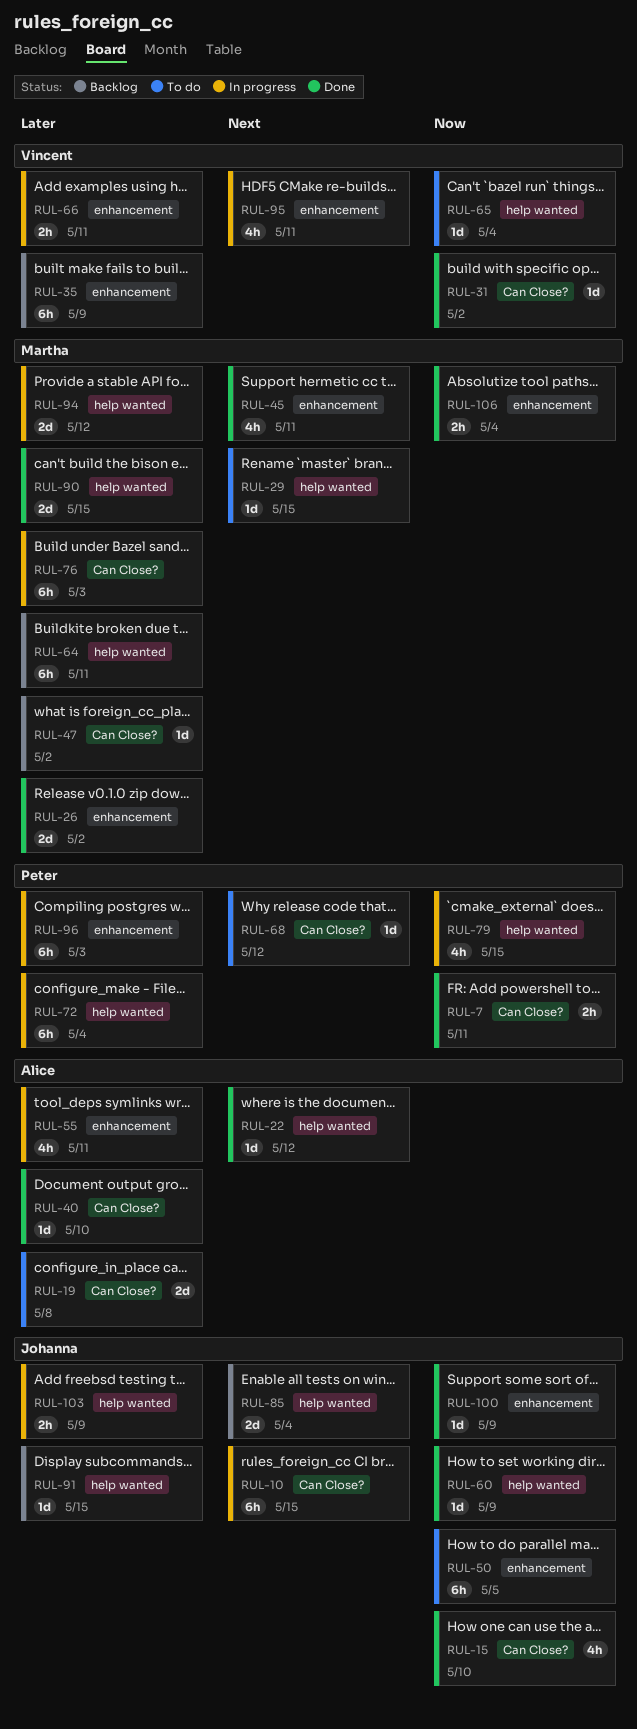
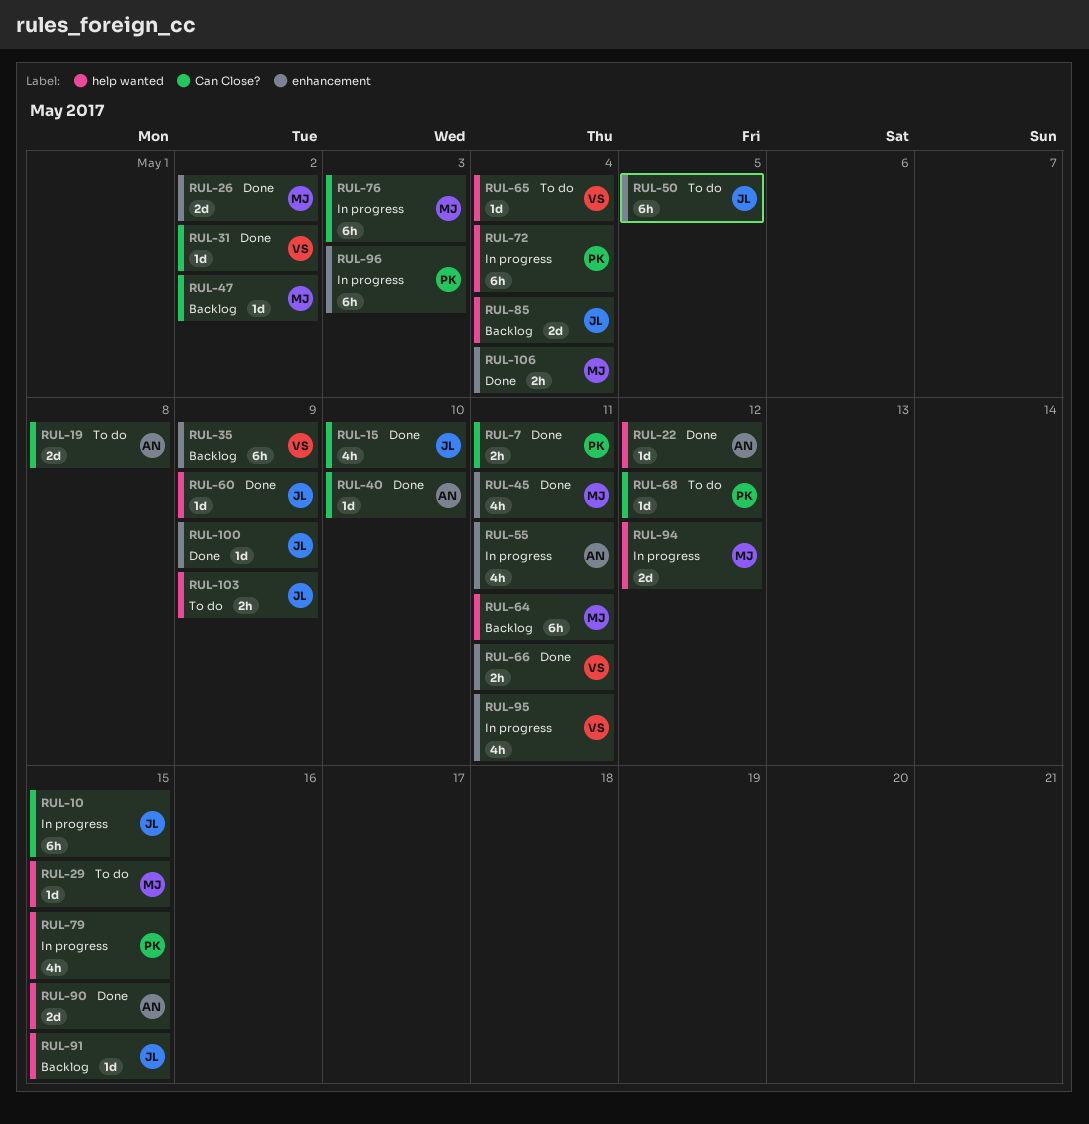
RUL-66, status: In progress -> Done
RUL-90, owner: Martha -> Alice
RUL-103, status: In progress -> To do

